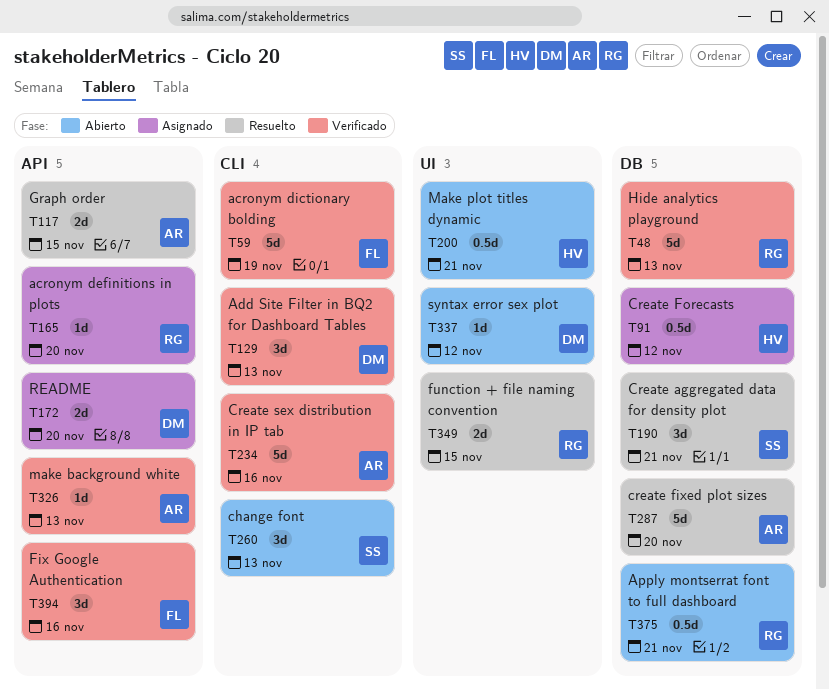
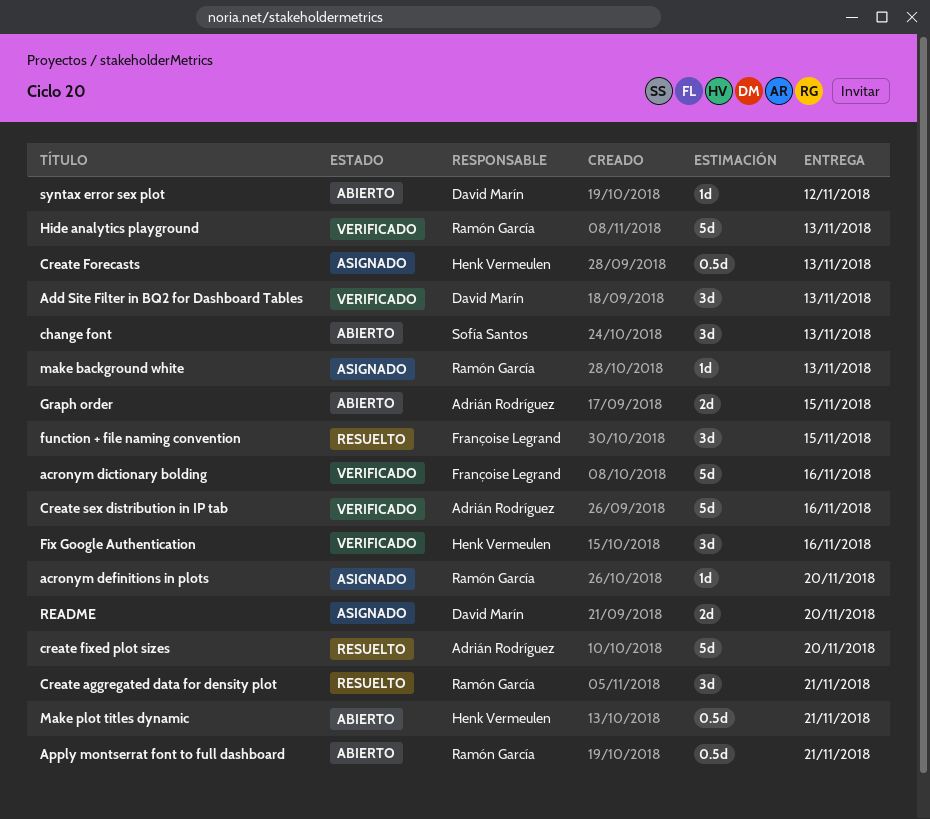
acronym dictionary bolding, due: Nov 19 -> Nov 16
Create aggregated data for density plot, owner: Sofía Santos -> Ramón García
Create Forecasts, due: Nov 12 -> Nov 13
Fix Google Authentication, owner: Françoise Legrand -> Henk Vermeulen
function + file naming convention, owner: Ramón García -> Françoise Legrand
function + file naming convention, estimate: 2d -> 3d
Graph order, status: Resuelto -> Abierto
make background white, status: Verificado -> Asignado
make background white, owner: Adrián Rodríguez -> Ramón García

